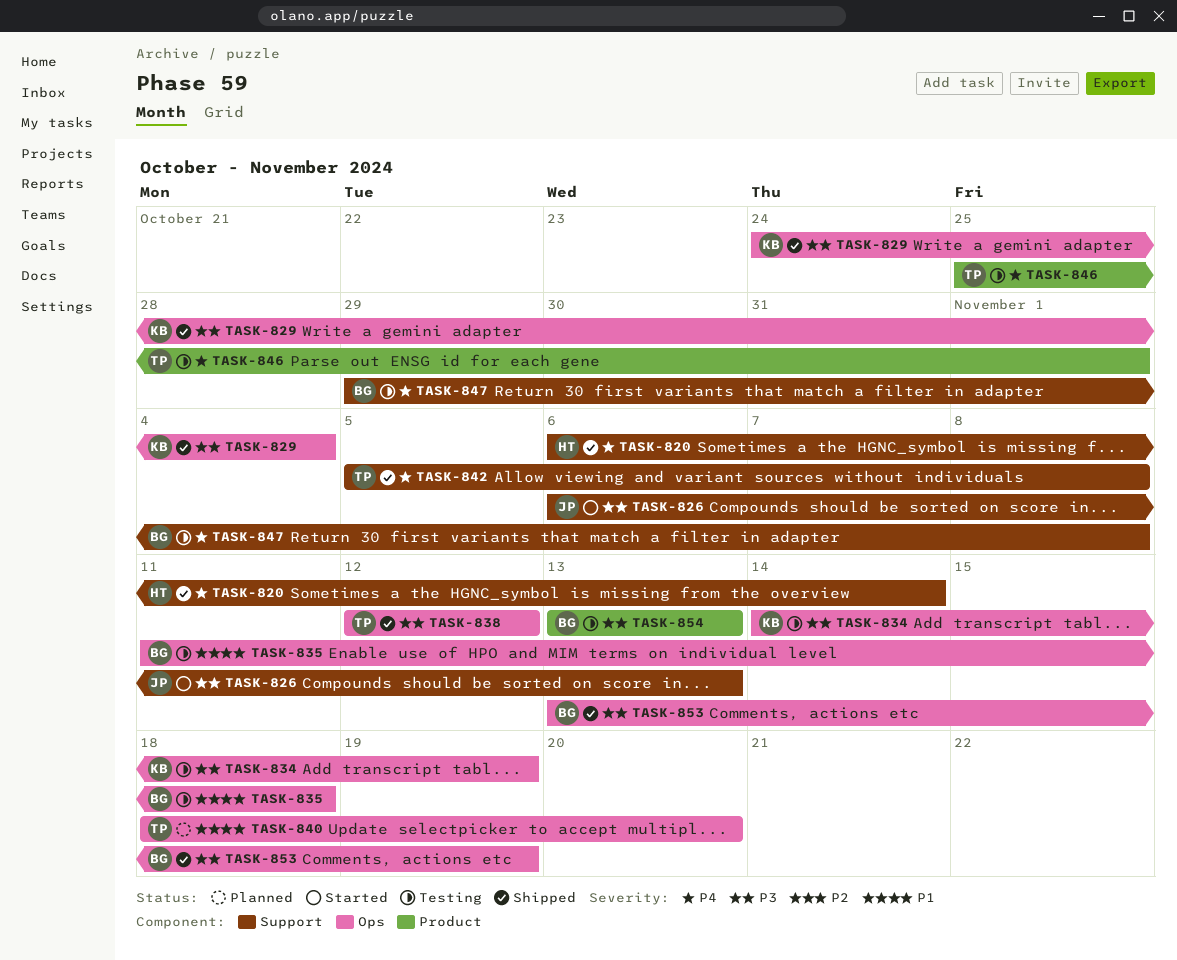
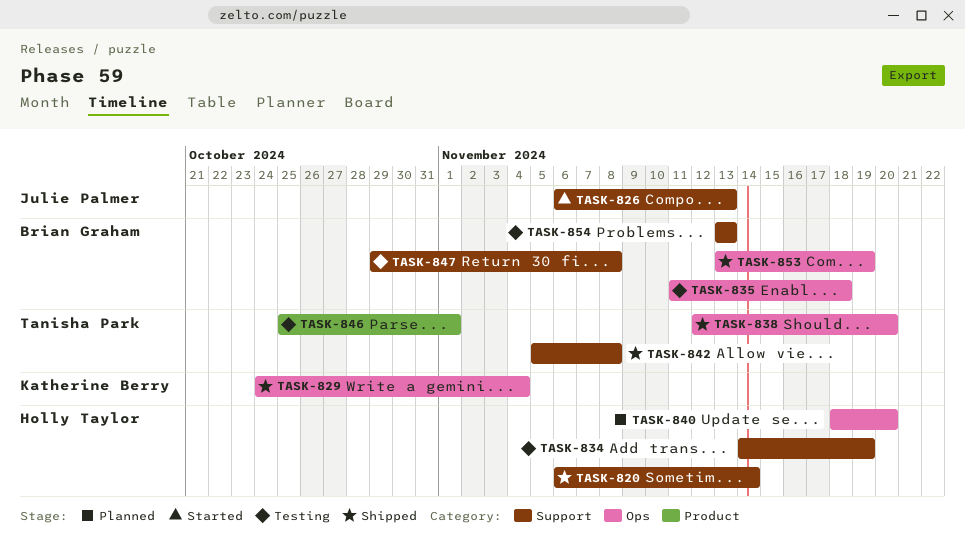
TASK-834, owner: Katherine Berry -> Holly Taylor
TASK-834, label: Ops -> Support
TASK-838, due: Nov 12 -> Nov 20
TASK-840, owner: Tanisha Park -> Holly Taylor
TASK-854, label: Product -> Support

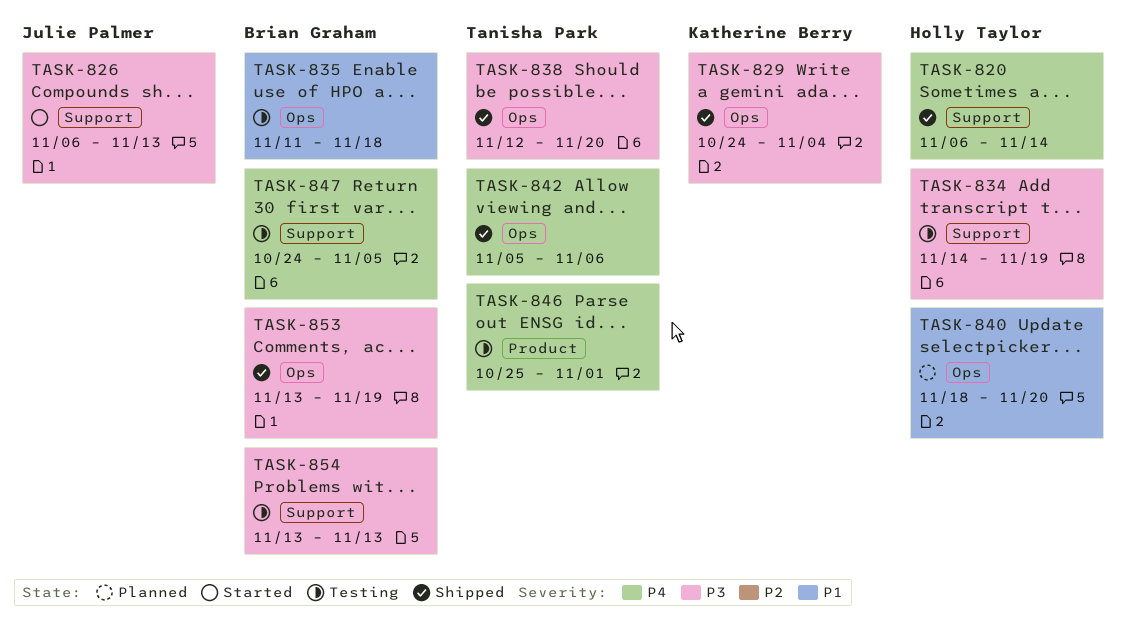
TASK-842, label: Support -> Ops
TASK-842, due: Nov 8 -> Nov 6
TASK-847, start: Oct 29 -> Oct 24
TASK-847, due: Nov 8 -> Nov 5

